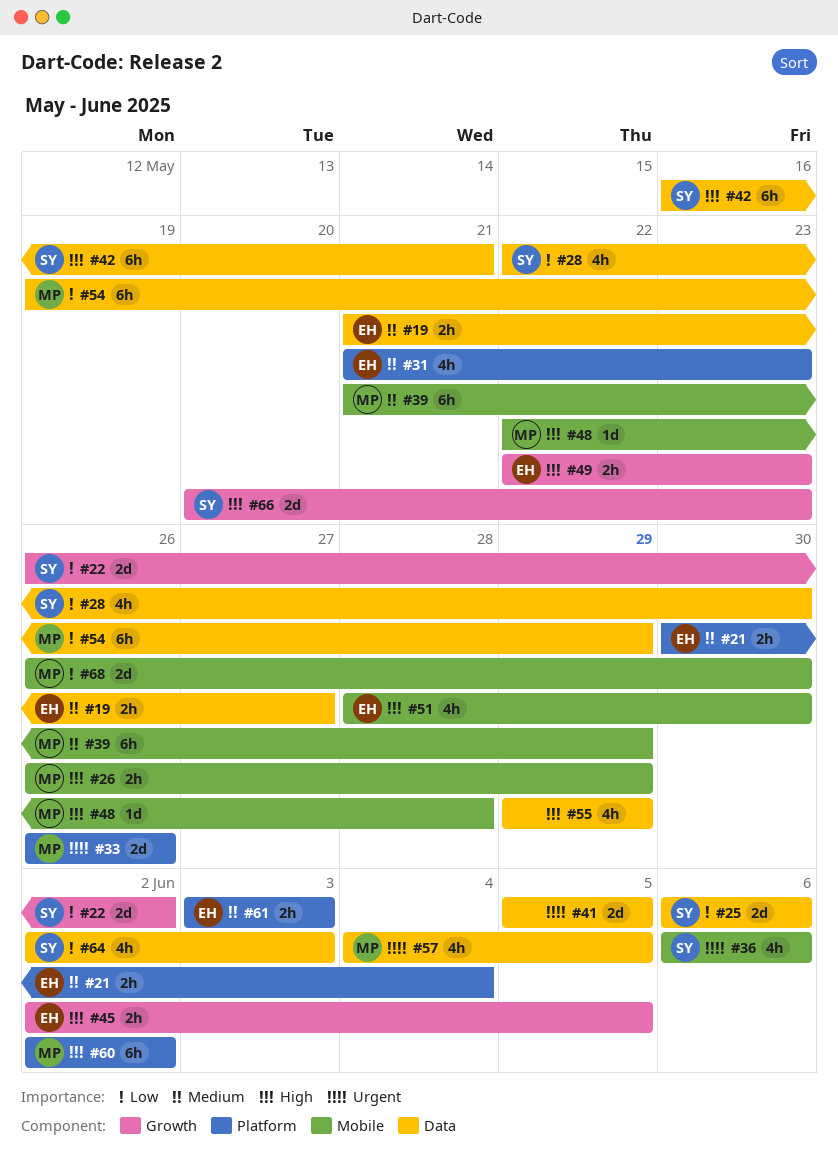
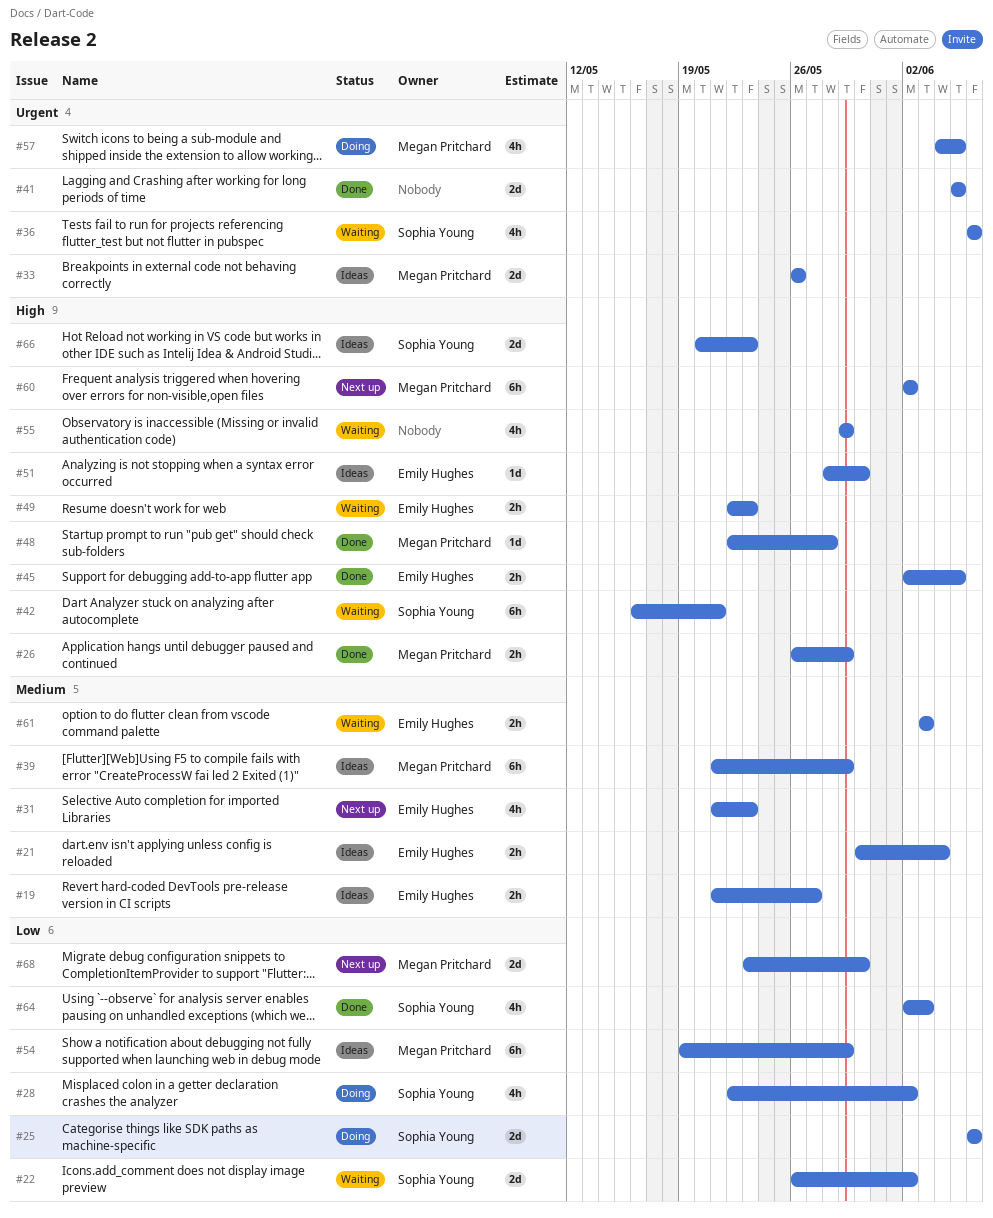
#28, due: May 30 -> Jun 2
#51, estimate: 4h -> 1d
#68, start: May 26 -> May 23

